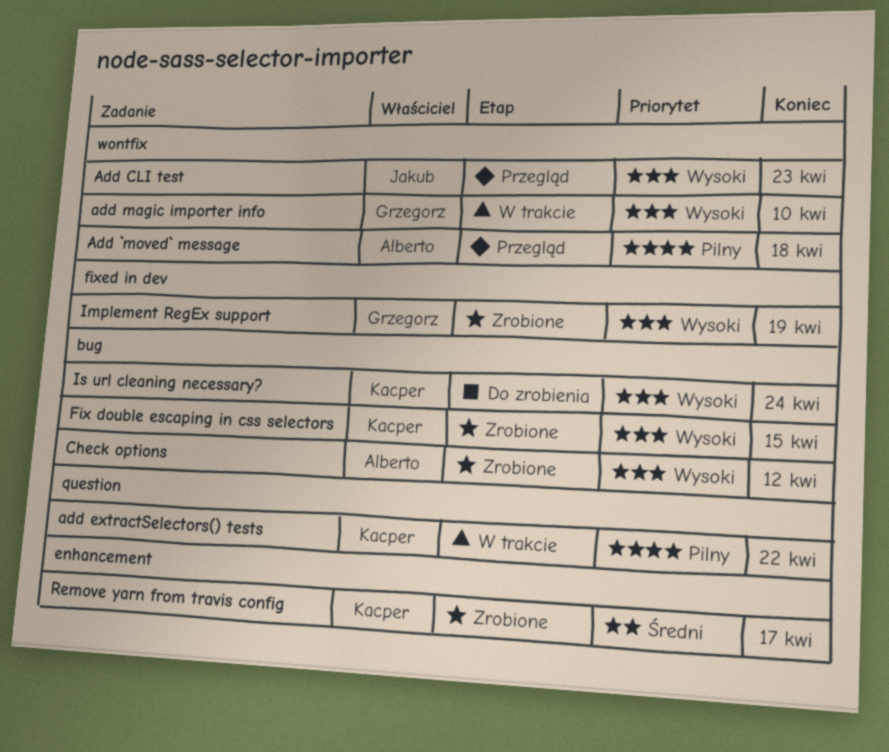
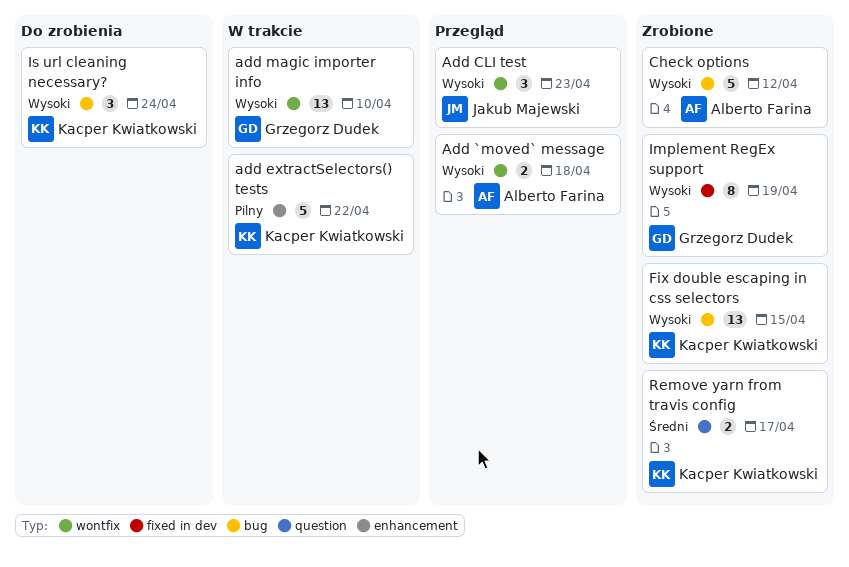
Add `moved` message, priority: Pilny -> Wysoki
add extractSelectors() tests, label: question -> enhancement
Remove yarn from travis config, label: enhancement -> question

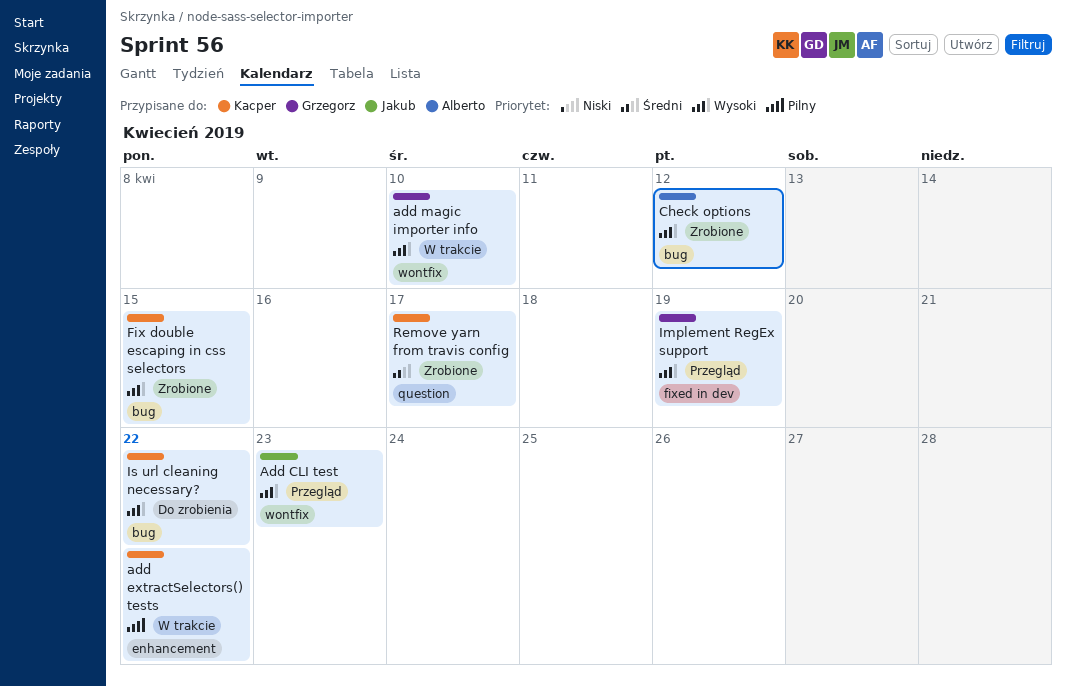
Add `moved` message: present -> none
Implement RegEx support, status: Zrobione -> Przegląd
Is url cleaning necessary?, due: Apr 24 -> Apr 22

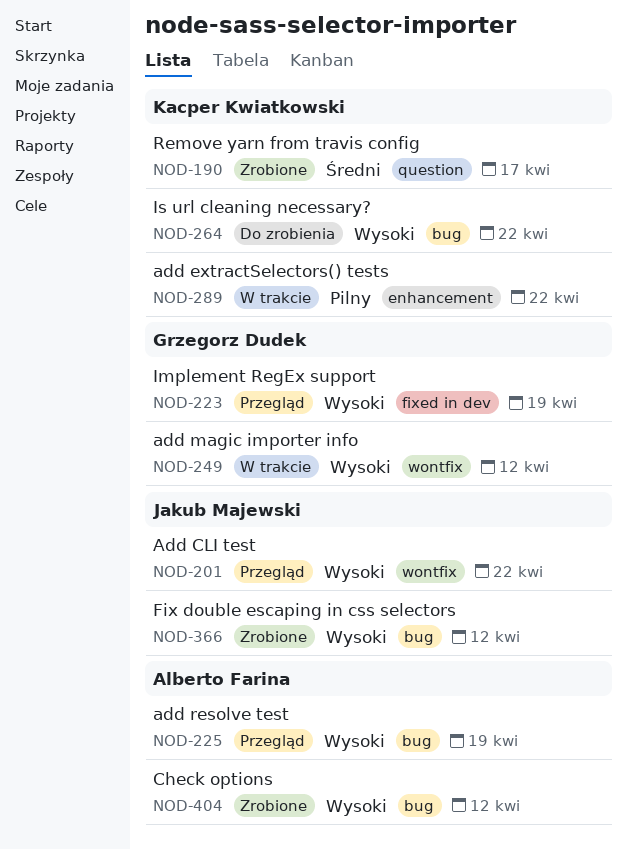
Add CLI test, due: Apr 23 -> Apr 22
add magic importer info, due: Apr 10 -> Apr 12
add resolve test: none -> present
Fix double escaping in css selectors, owner: Kacper Kwiatkowski -> Jakub Majewski
Fix double escaping in css selectors, due: Apr 15 -> Apr 12

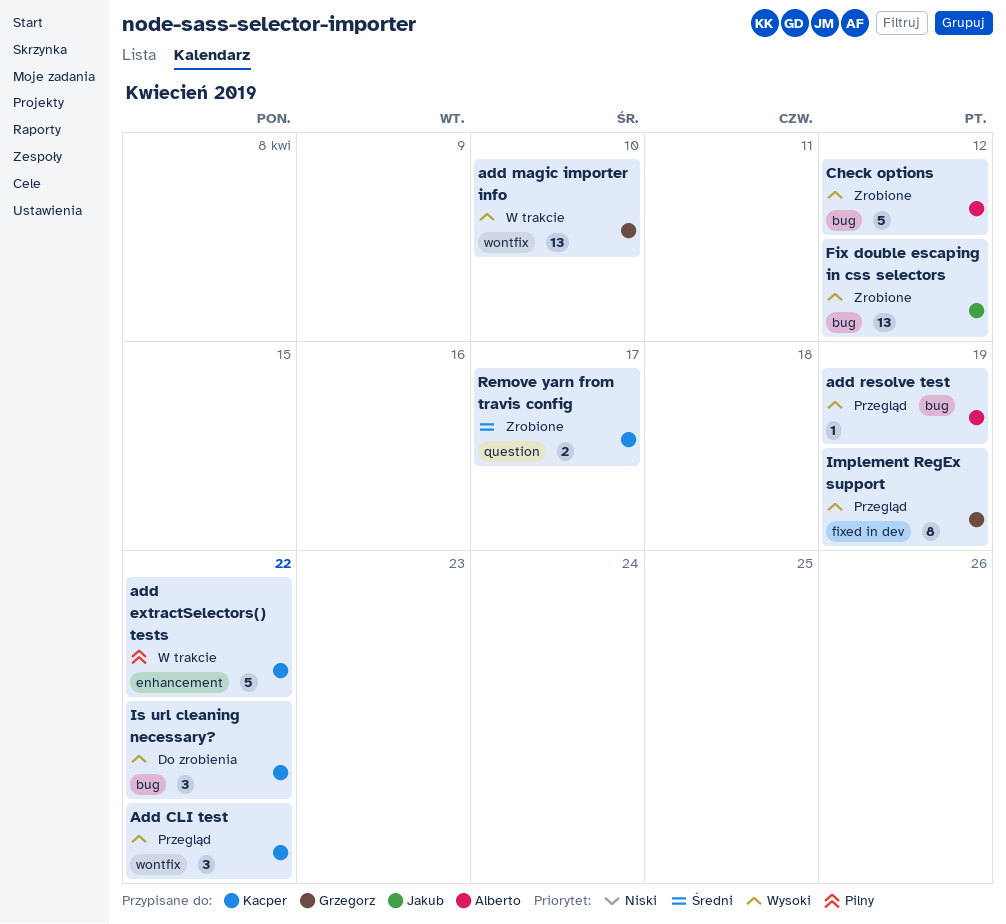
Add CLI test, owner: Jakub Majewski -> Kacper Kwiatkowski
add magic importer info, due: Apr 12 -> Apr 10

